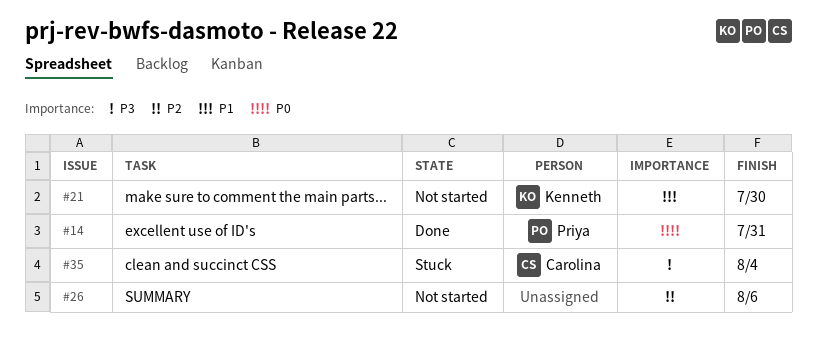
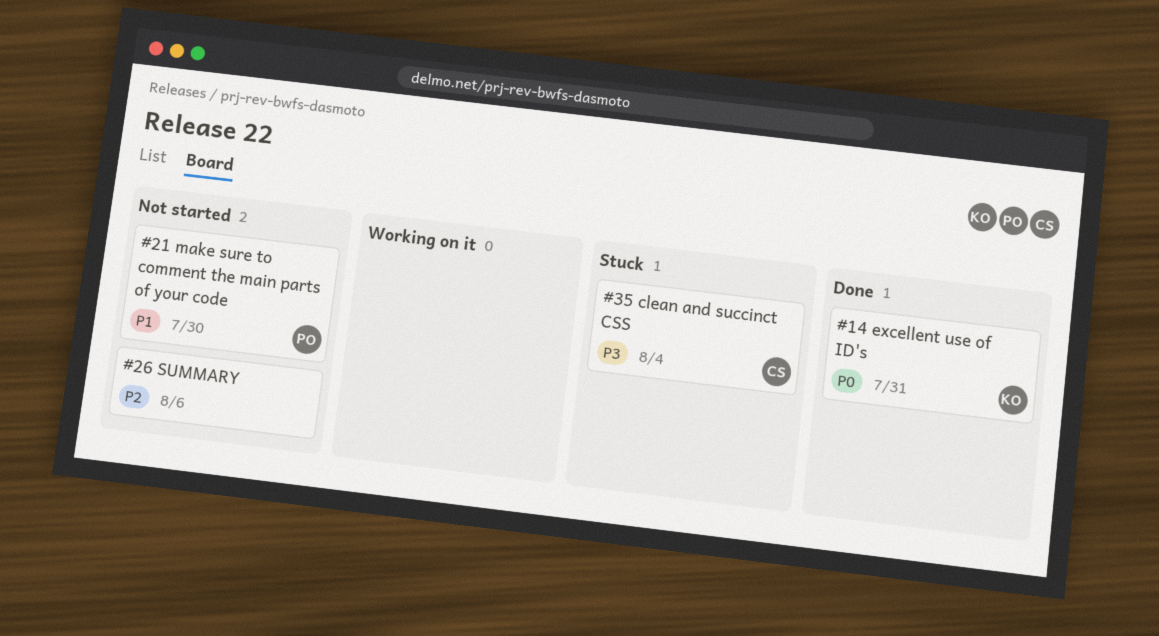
#14, owner: Priya -> Kenneth
#21, owner: Kenneth -> Priya

